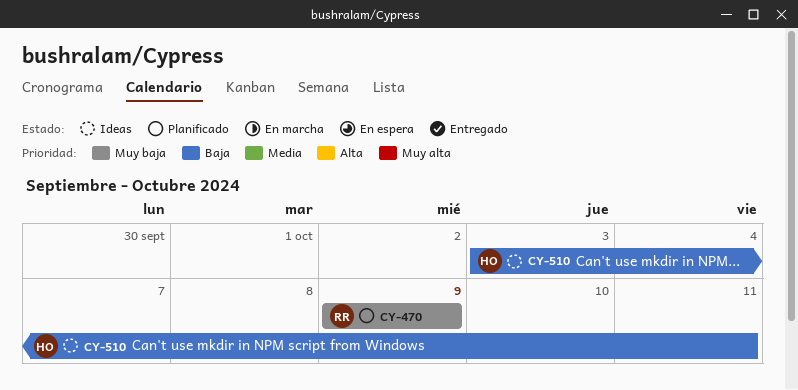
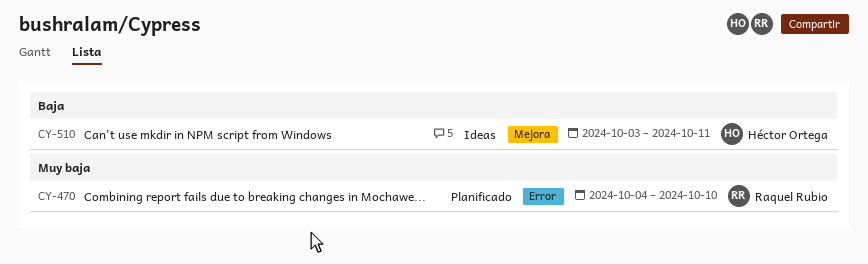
CY-470, start: Oct 9 -> Oct 4
CY-470, due: Oct 9 -> Oct 10

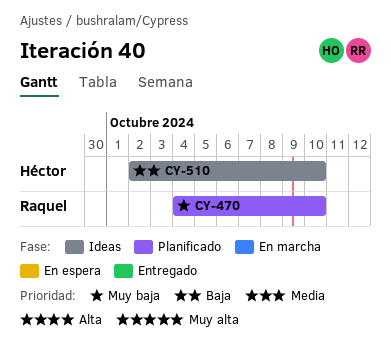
CY-510, start: Oct 3 -> Oct 2
CY-510, due: Oct 11 -> Oct 10

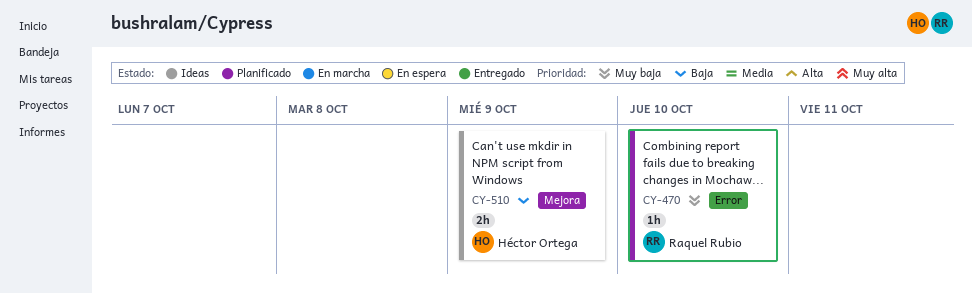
CY-510, due: Oct 10 -> Oct 9

